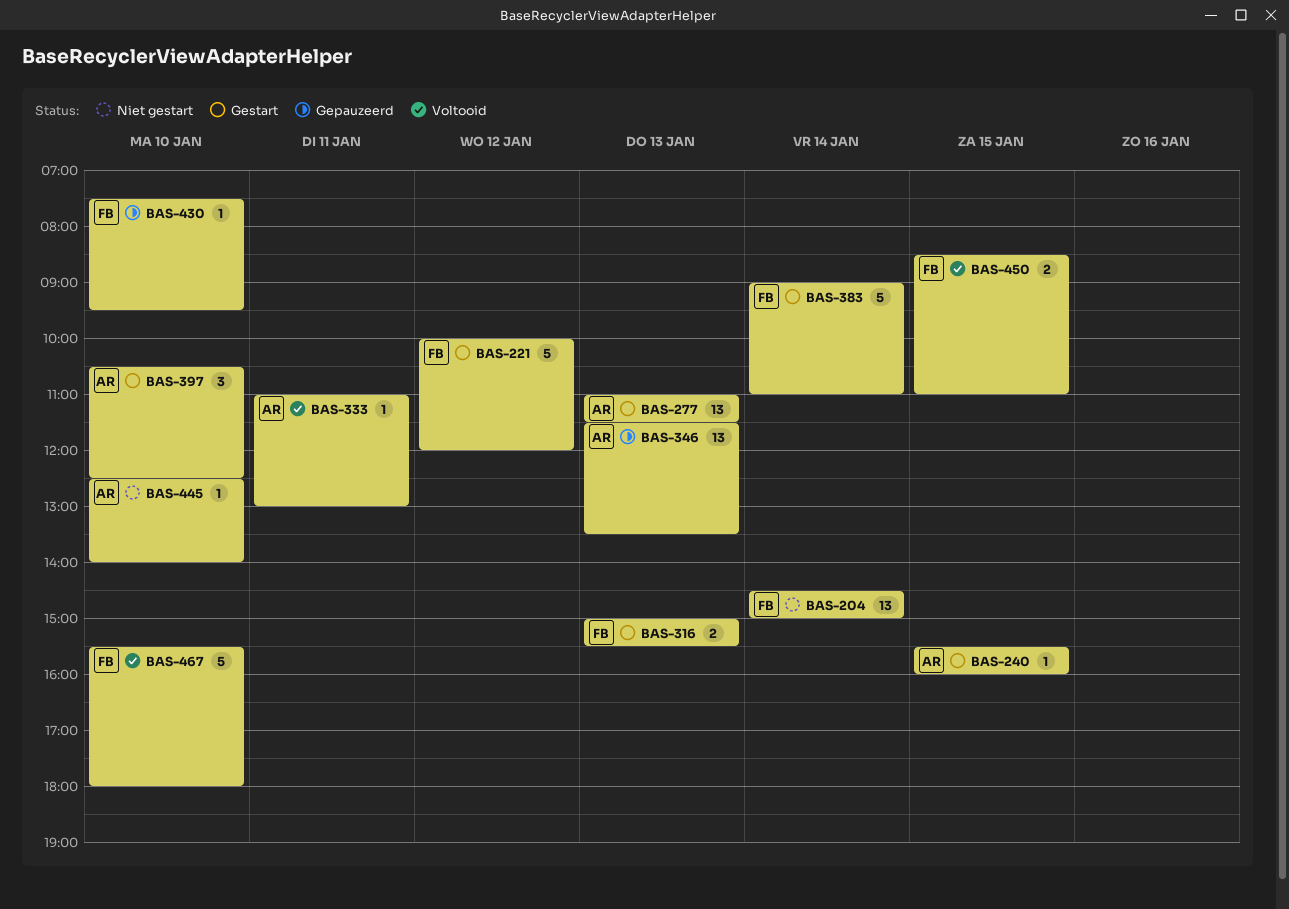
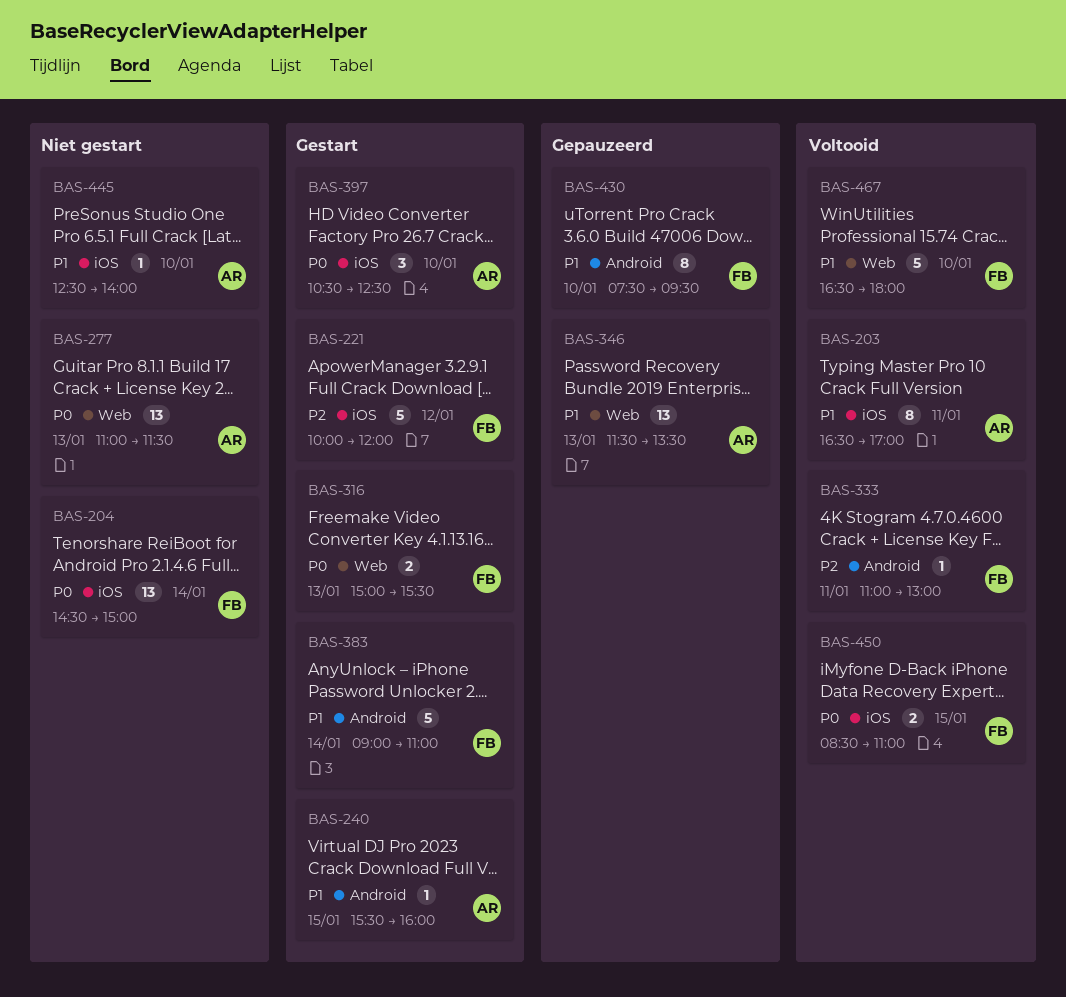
BAS-203: none -> present
BAS-277, status: Gestart -> Niet gestart
BAS-333, owner: AR -> FB
BAS-430, estimate: 1 -> 8
BAS-467, begins: 15:30 -> 16:30

